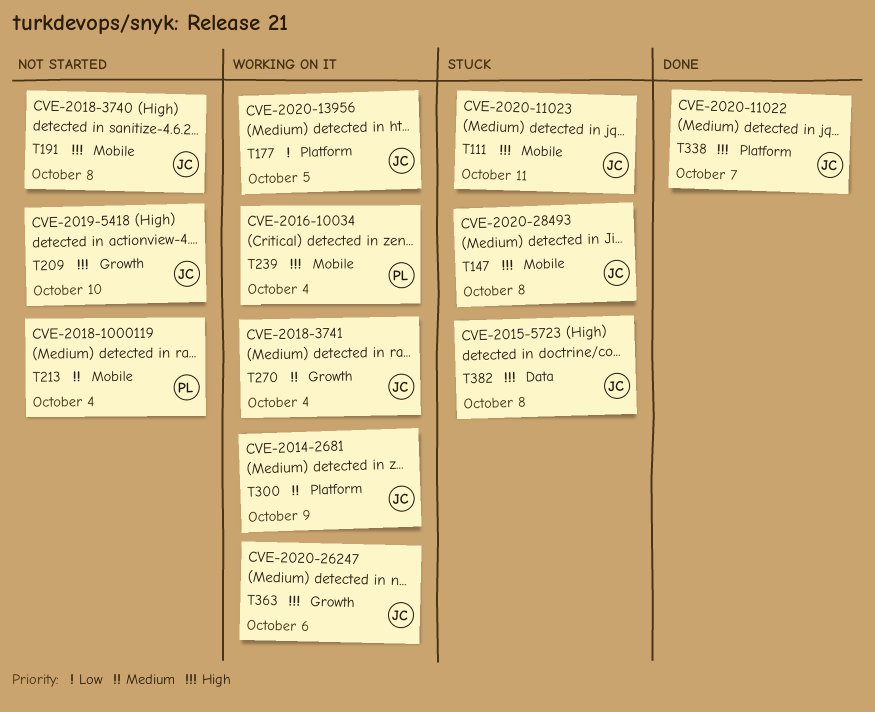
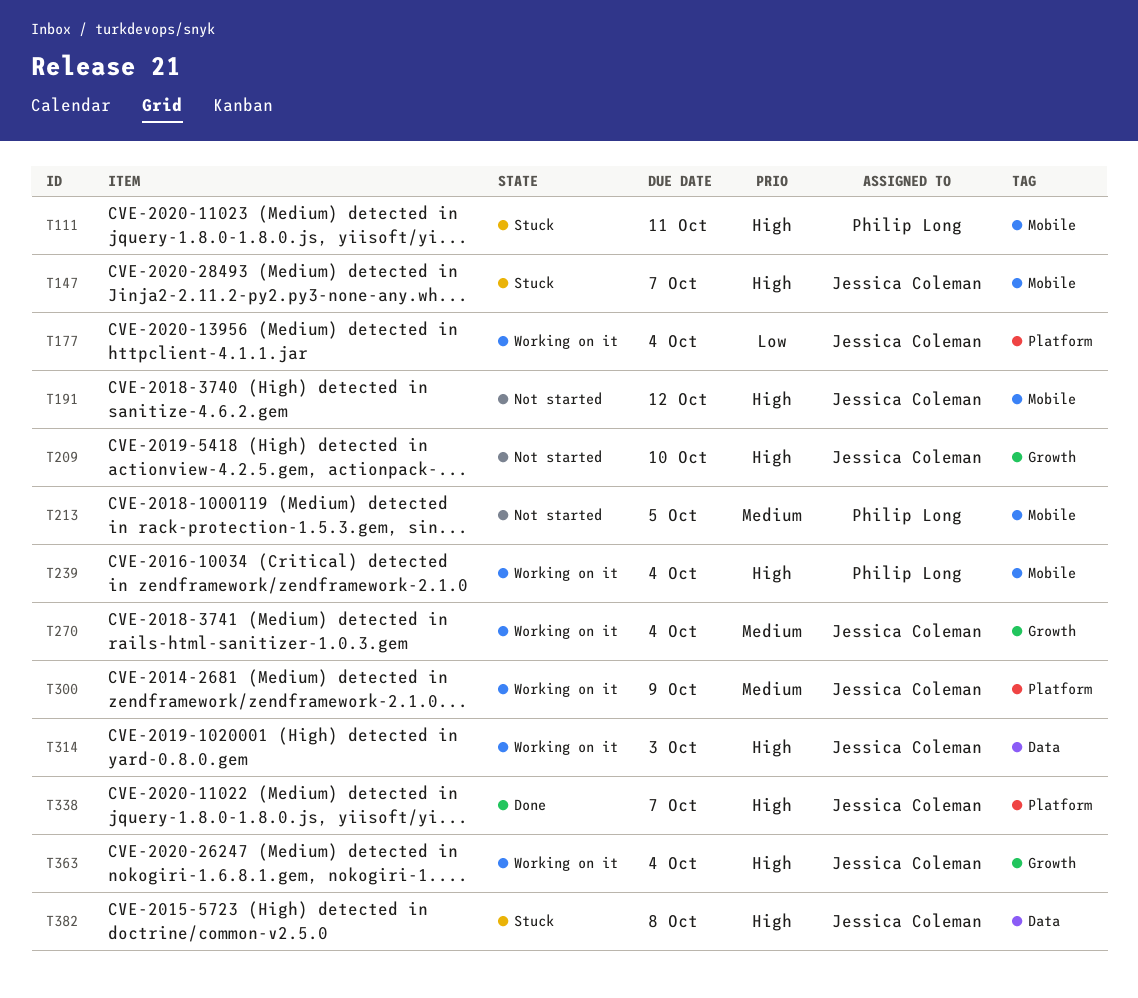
T111, owner: Jessica Coleman -> Philip Long
T147, due: Oct 8 -> Oct 7
T177, due: Oct 5 -> Oct 4
T191, due: Oct 8 -> Oct 12
T213, due: Oct 4 -> Oct 5
T314: none -> present
T363, due: Oct 6 -> Oct 4

